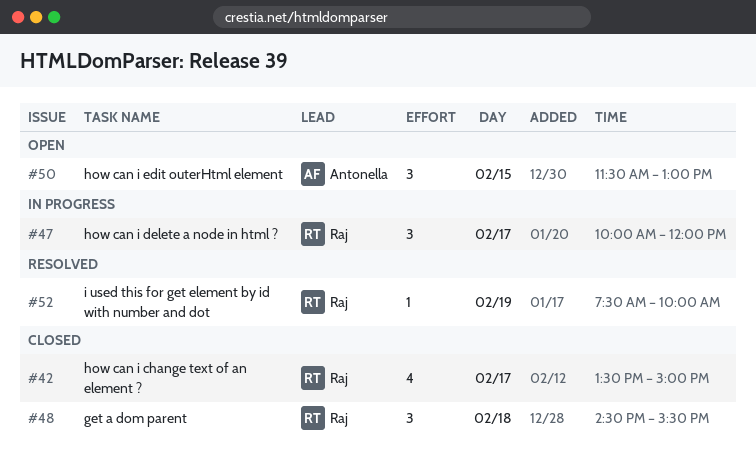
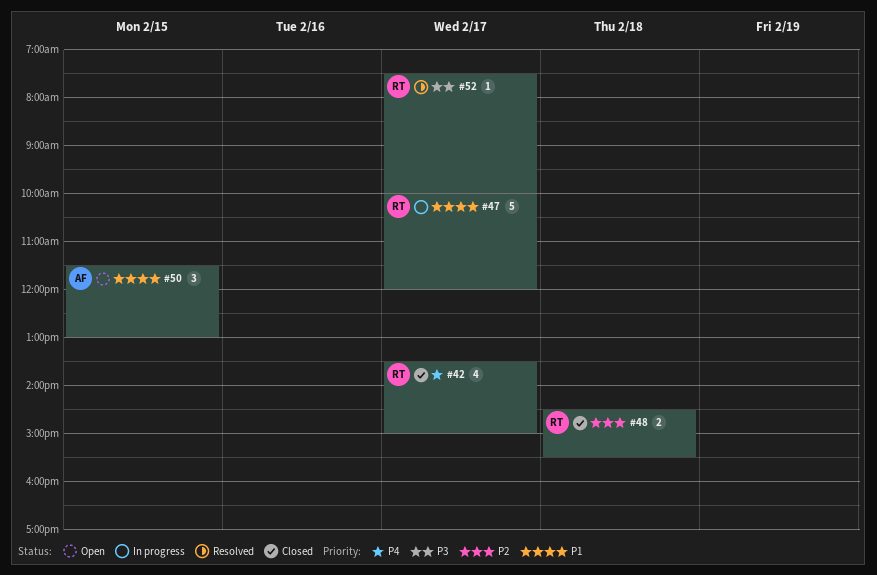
#47, estimate: 3 -> 5
#48, estimate: 3 -> 2
#52, day: Feb 19 -> Feb 17

